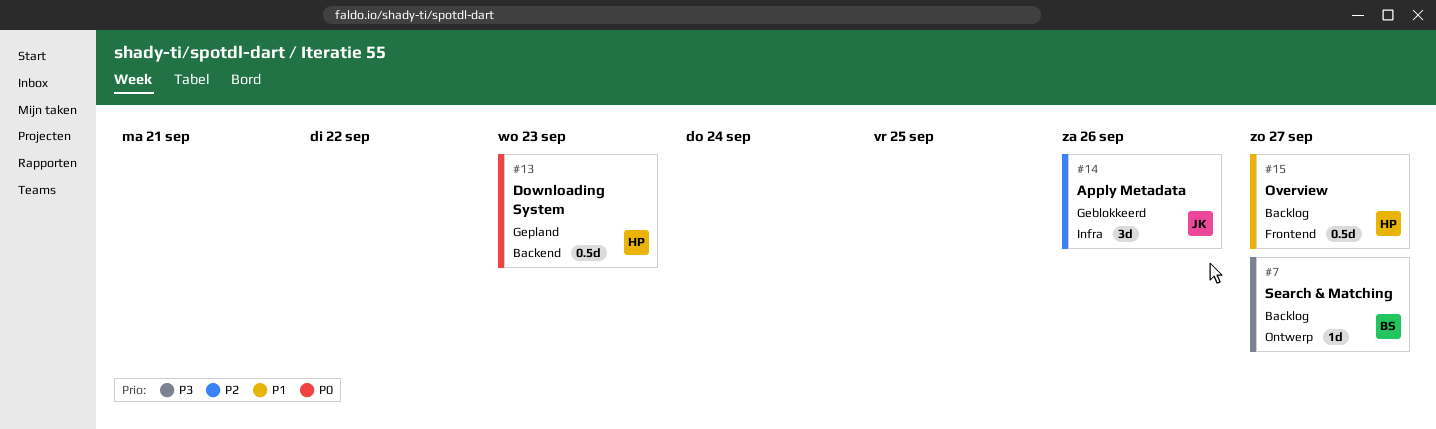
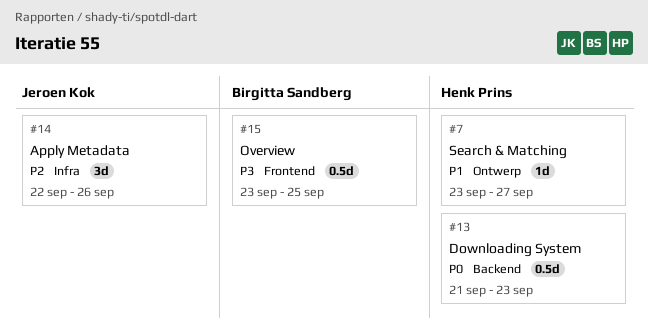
#7, owner: Birgitta Sandberg -> Henk Prins
#7, priority: P3 -> P1
#15, owner: Henk Prins -> Birgitta Sandberg
#15, priority: P1 -> P3
#15, due: Sep 27 -> Sep 25

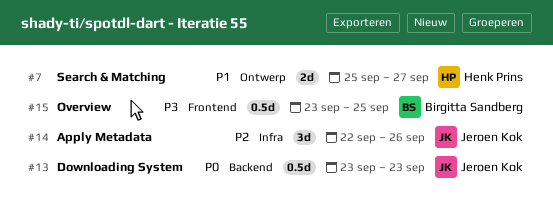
#7, estimate: 1d -> 2d
#7, start: Sep 23 -> Sep 25
#13, owner: Henk Prins -> Jeroen Kok
#13, start: Sep 21 -> Sep 23

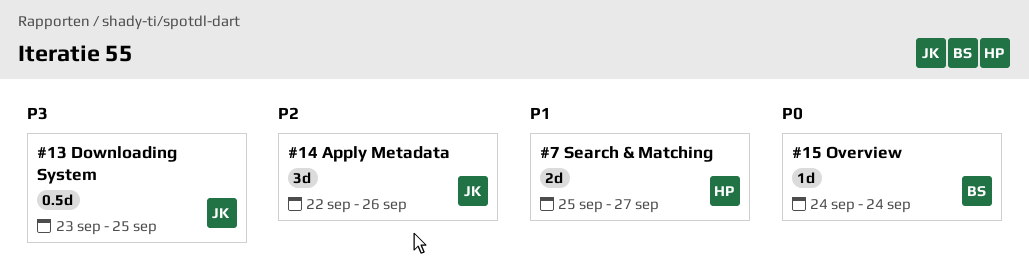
#13, priority: P0 -> P3
#13, due: Sep 23 -> Sep 25
#15, priority: P3 -> P0
#15, estimate: 0.5d -> 1d
#15, start: Sep 23 -> Sep 24
#15, due: Sep 25 -> Sep 24

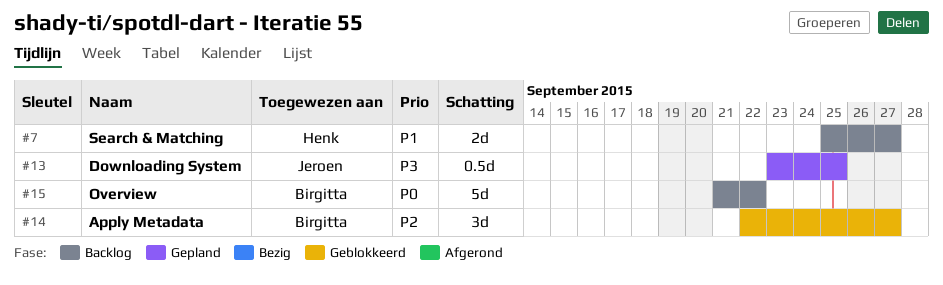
#14, owner: Jeroen -> Birgitta
#14, due: Sep 26 -> Sep 27
#15, estimate: 1d -> 5d
#15, start: Sep 24 -> Sep 21
#15, due: Sep 24 -> Sep 22

